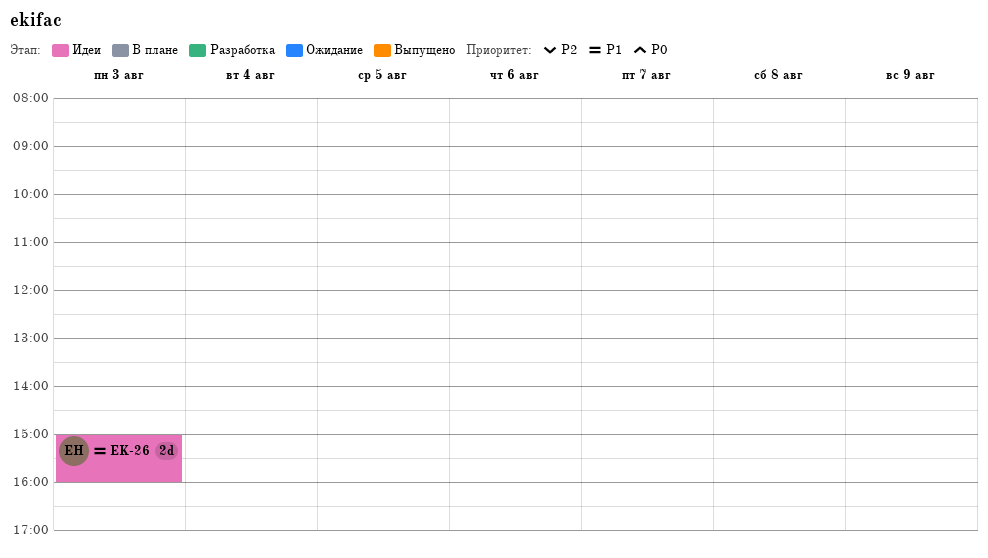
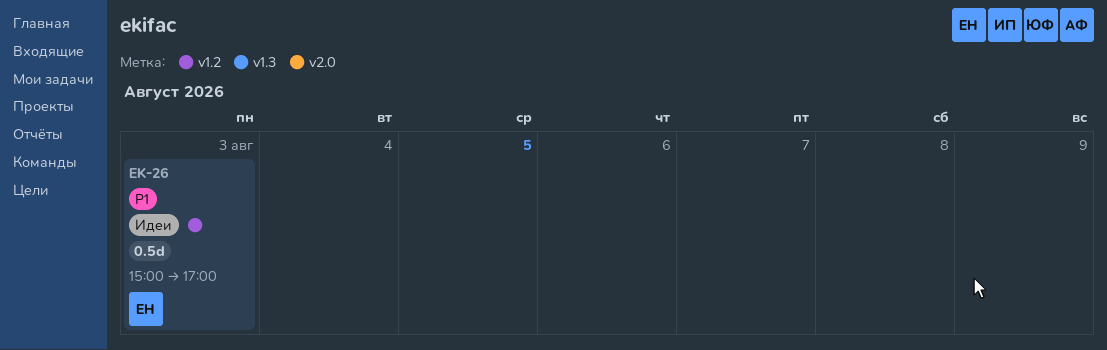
EK-26, estimate: 2d -> 0.5d
EK-26, ends: 16:00 -> 17:00

